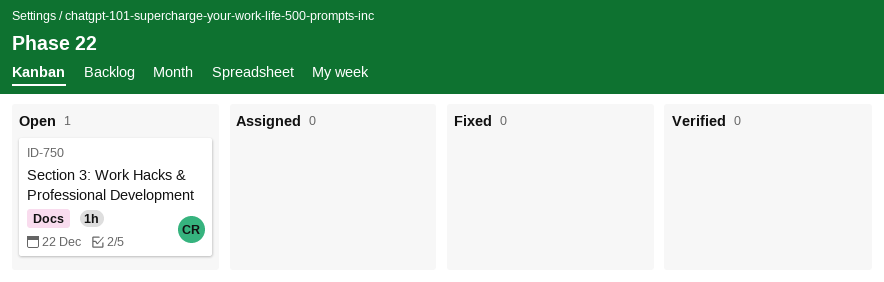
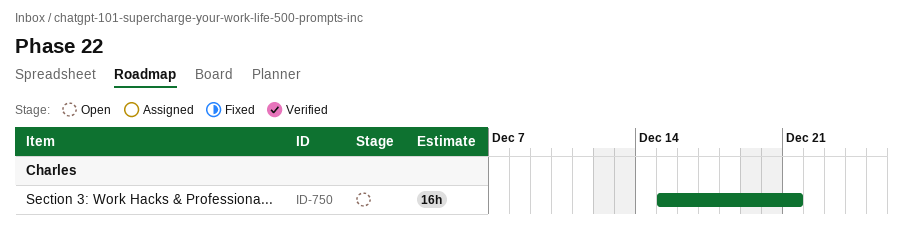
ID-750, estimate: 1h -> 16h
ID-750, due: Dec 22 -> Dec 21

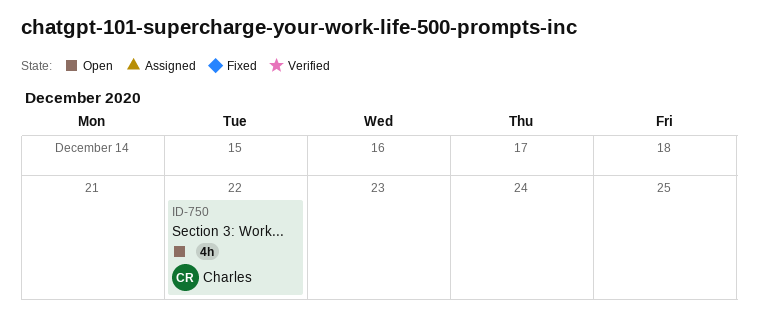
ID-750, estimate: 16h -> 4h
ID-750, due: Dec 21 -> Dec 22

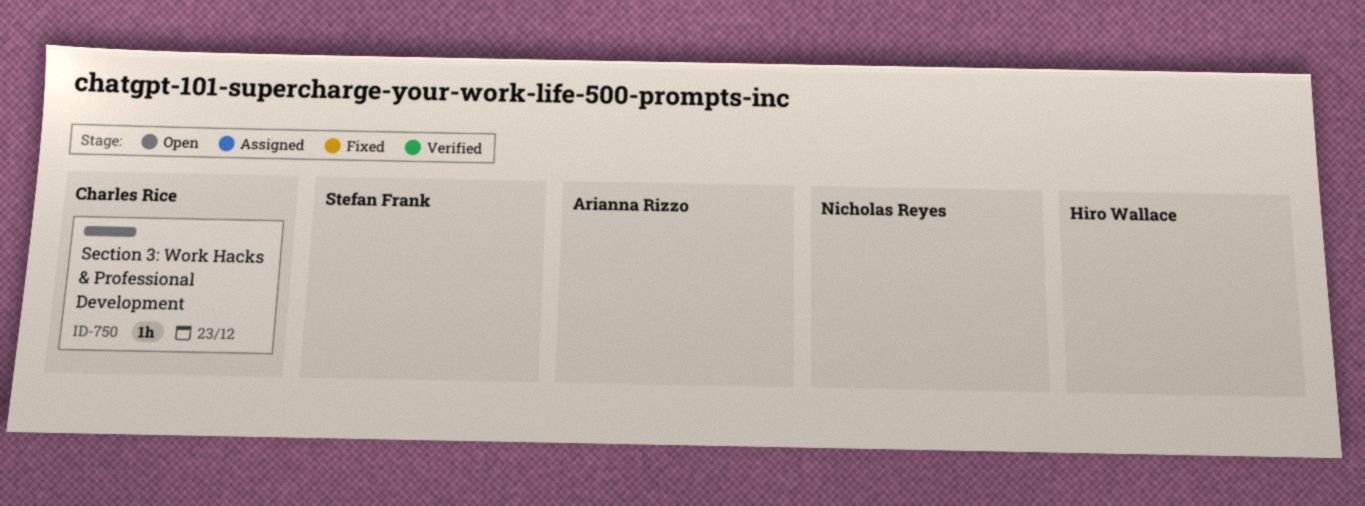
ID-750, estimate: 4h -> 1h
ID-750, due: Dec 22 -> Dec 23

